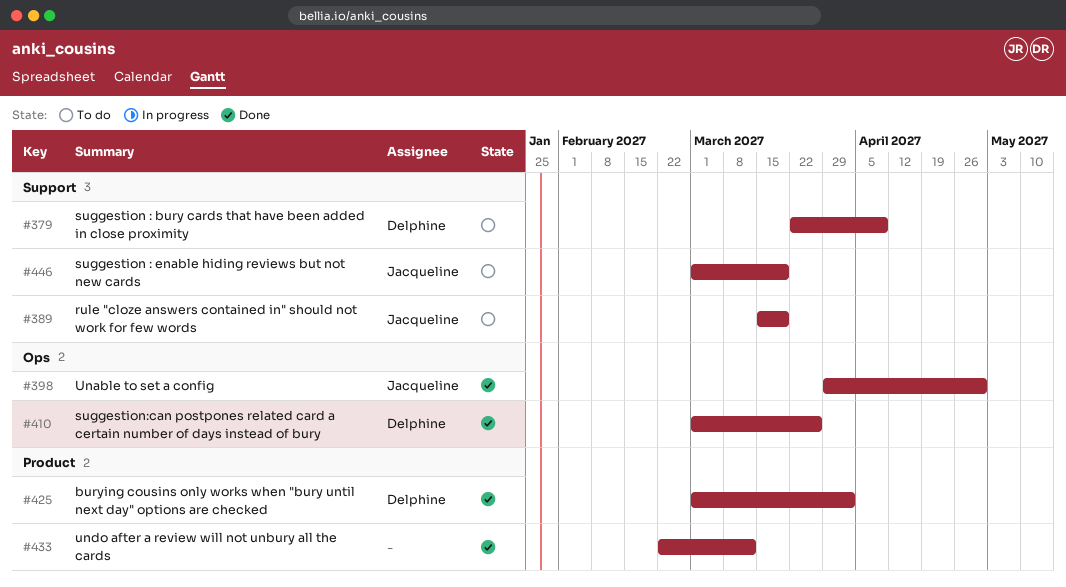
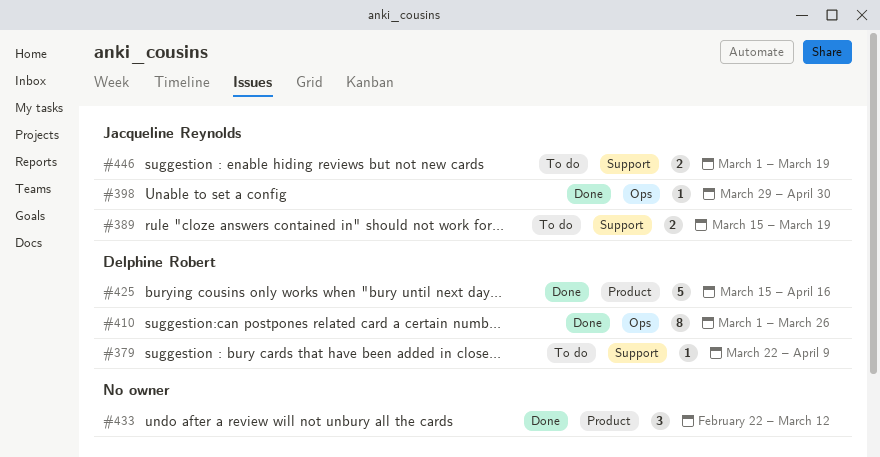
#425, start: Mar 1 -> Mar 15
#425, due: Apr 2 -> Apr 16

